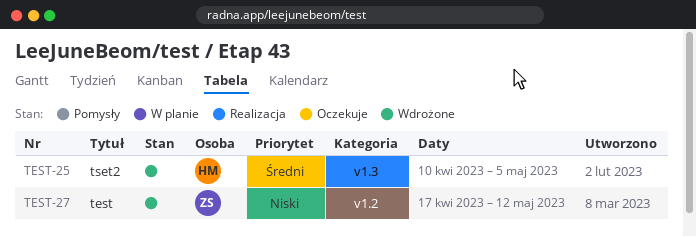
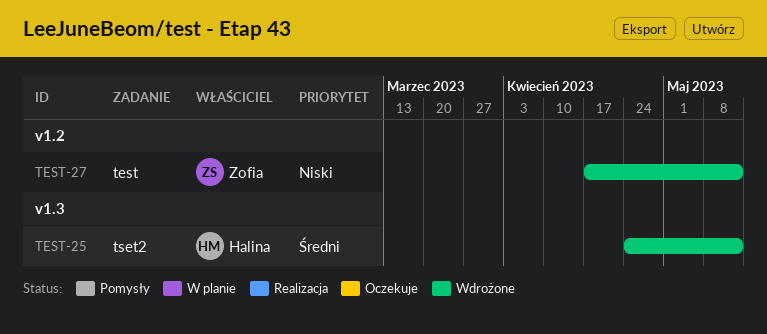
TEST-25, start: Apr 10 -> Apr 24
TEST-25, due: May 5 -> May 12

